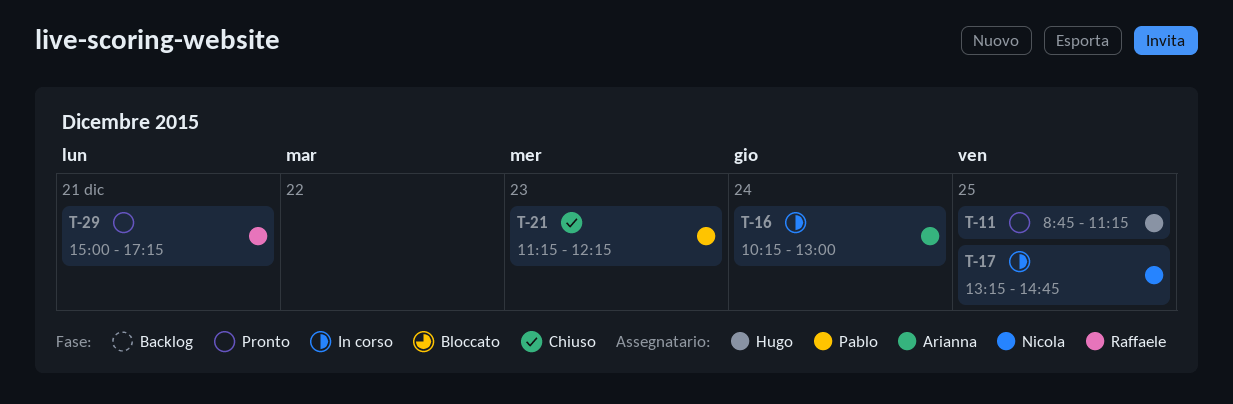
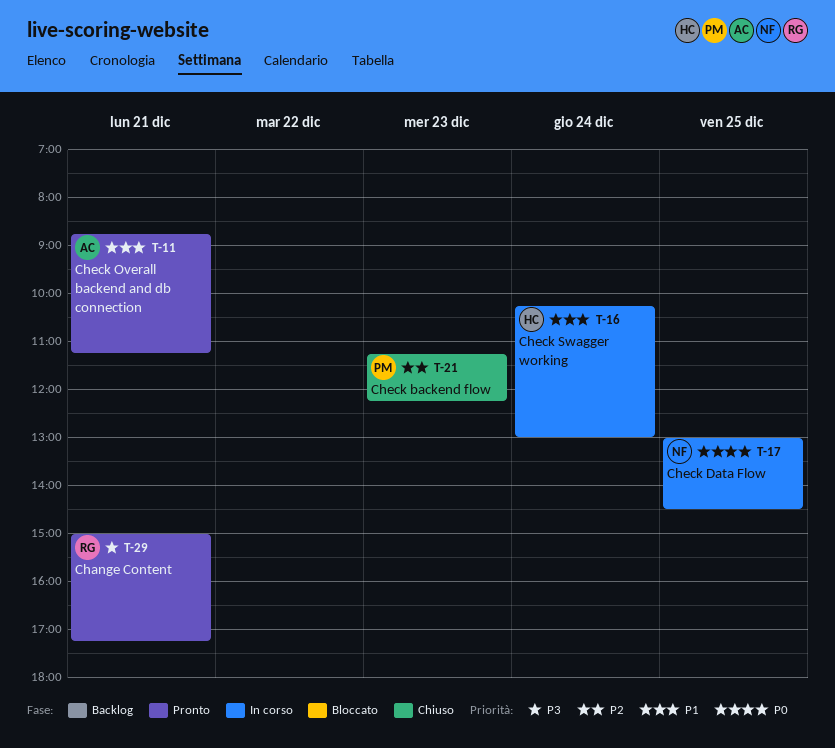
T-11, owner: Hugo -> Arianna
T-11, day: Dec 25 -> Dec 21
T-16, owner: Arianna -> Hugo
T-17, begins: 13:15 -> 13:00
T-17, ends: 14:45 -> 14:30

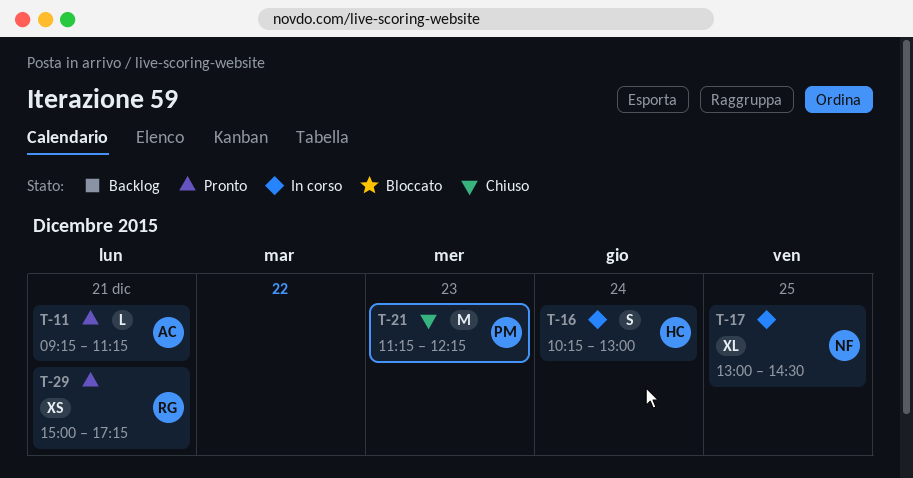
T-11, begins: 08:45 -> 09:15

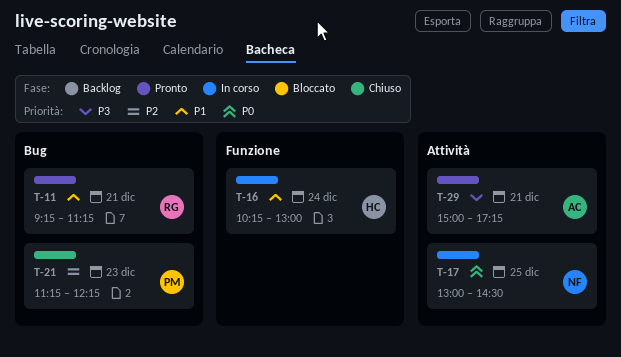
T-11, owner: AC -> RG
T-29, owner: RG -> AC

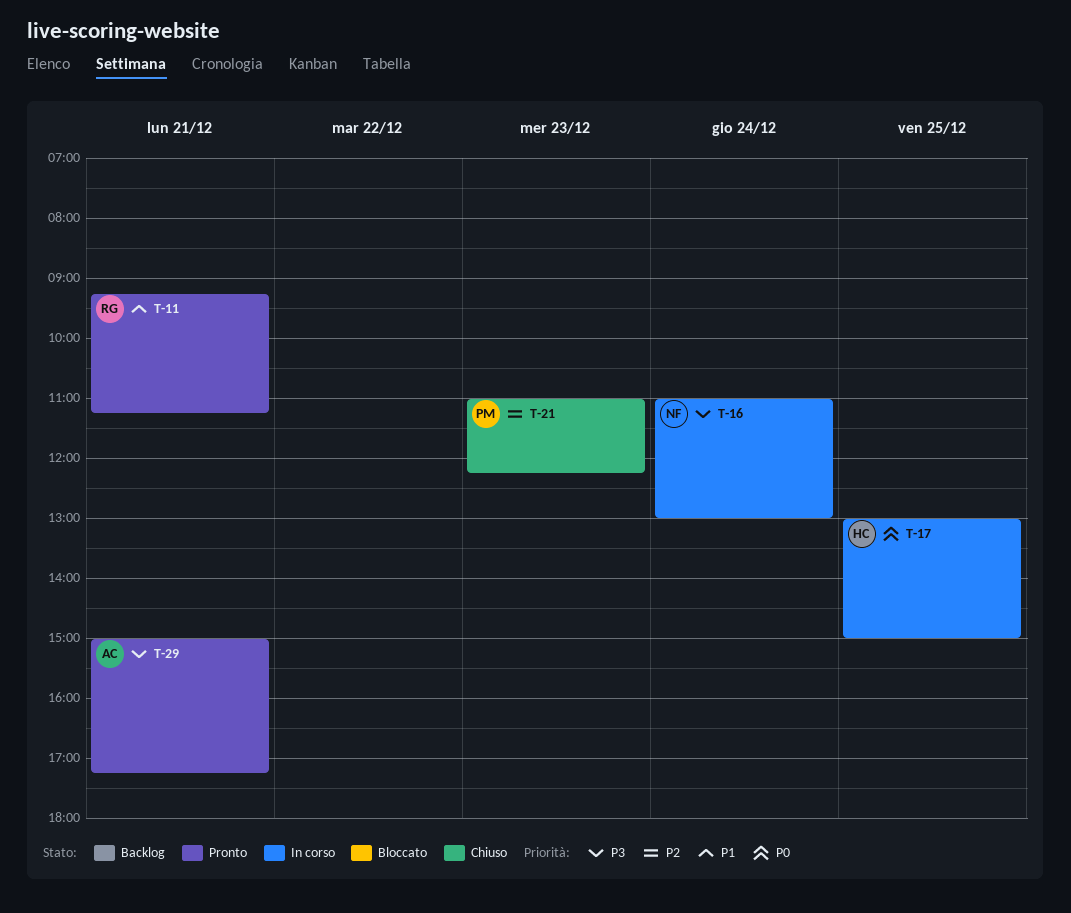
T-16, owner: HC -> NF
T-16, priority: P1 -> P3
T-16, begins: 10:15 -> 11:00
T-17, owner: NF -> HC
T-17, ends: 14:30 -> 15:00
T-21, begins: 11:15 -> 11:00

